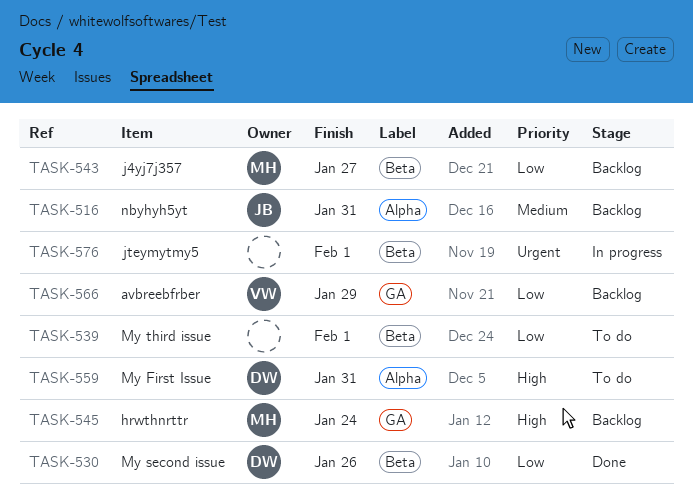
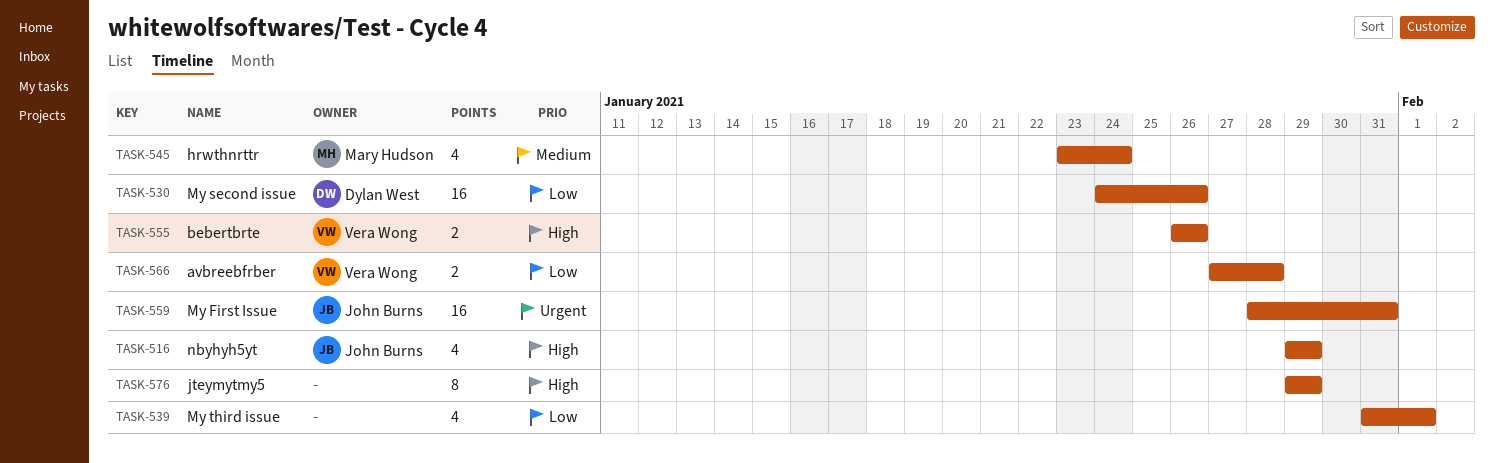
TASK-516, priority: Medium -> High
TASK-516, due: Jan 31 -> Jan 29
TASK-543: present -> none
TASK-545, priority: High -> Medium
TASK-555: none -> present
TASK-559, owner: Dylan West -> John Burns
TASK-559, priority: High -> Urgent
TASK-566, due: Jan 29 -> Jan 28
TASK-576, priority: Urgent -> High
TASK-576, due: Feb 1 -> Jan 29

